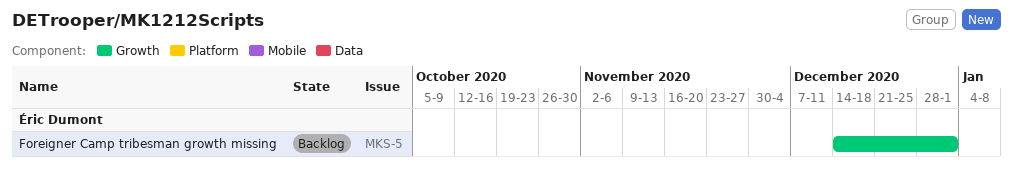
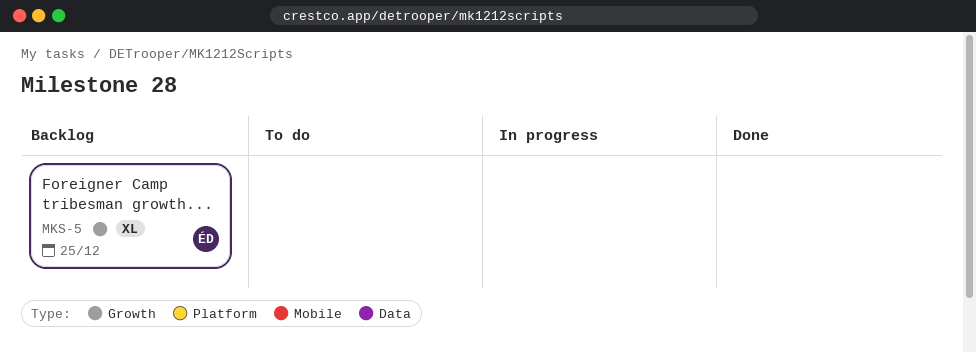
MKS-5, due: Jan 1 -> Dec 25

